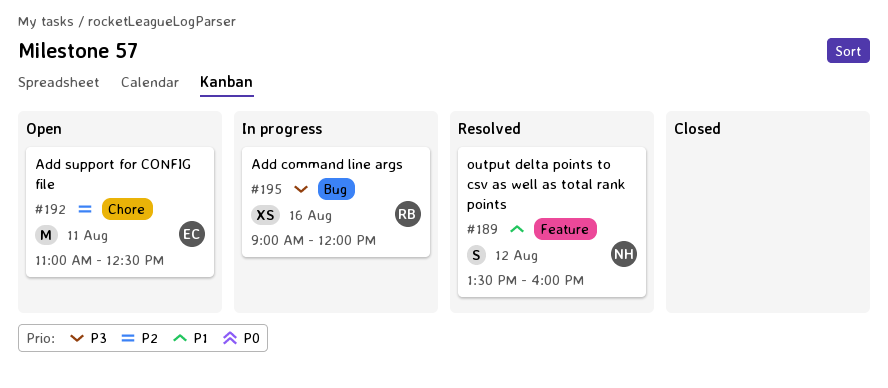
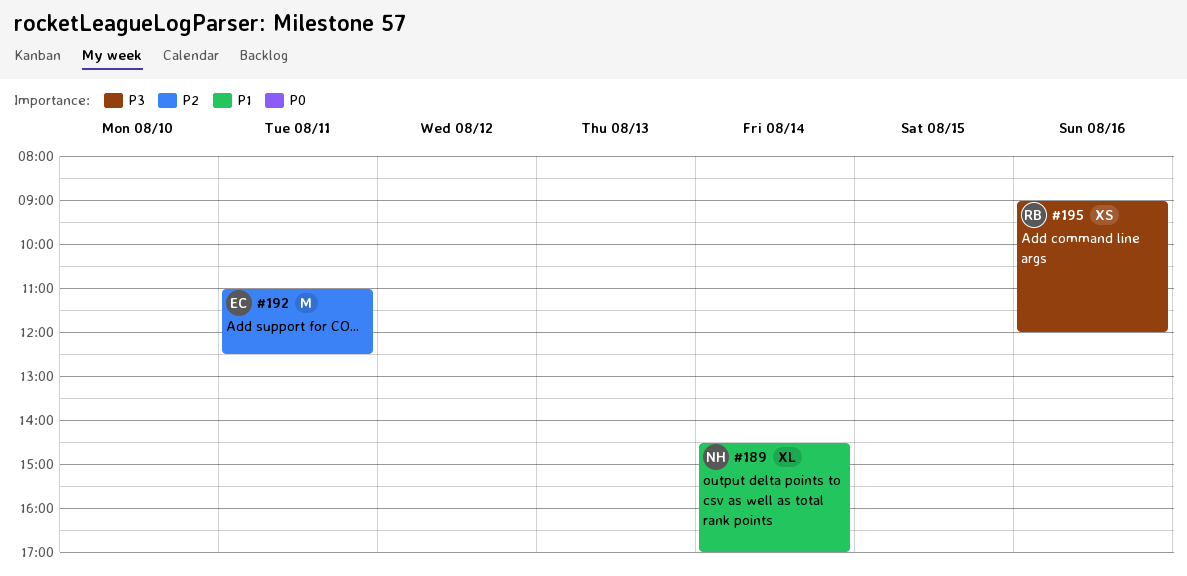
#189, estimate: S -> XL
#189, day: Aug 12 -> Aug 14
#189, begins: 13:30 -> 14:30
#189, ends: 16:00 -> 17:00

